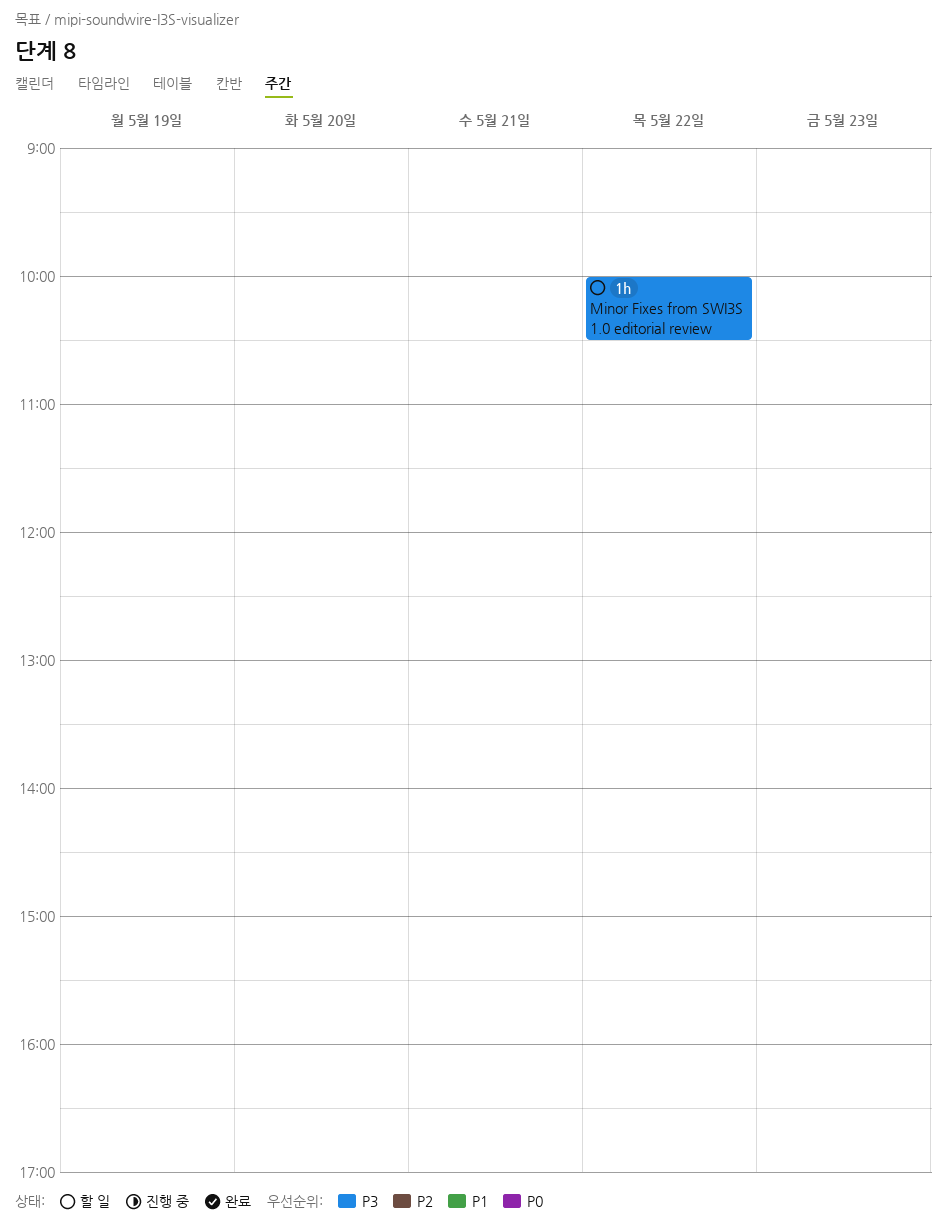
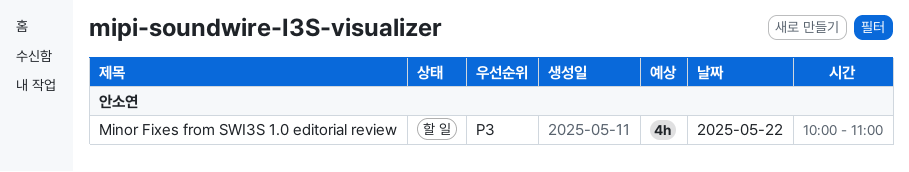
Minor Fixes from SWI3S 1.0 editorial review, estimate: 1h -> 4h
Minor Fixes from SWI3S 1.0 editorial review, ends: 10:30 -> 11:00

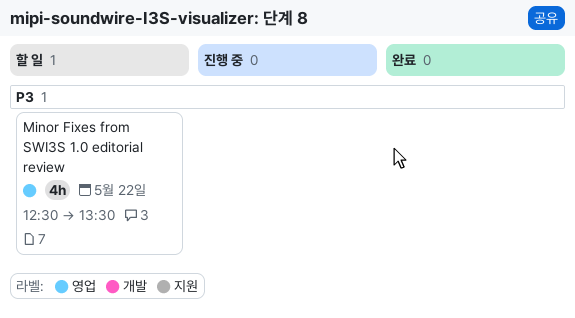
Minor Fixes from SWI3S 1.0 editorial review, begins: 10:00 -> 12:30
Minor Fixes from SWI3S 1.0 editorial review, ends: 11:00 -> 13:30

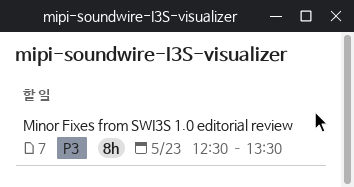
Minor Fixes from SWI3S 1.0 editorial review, estimate: 4h -> 8h
Minor Fixes from SWI3S 1.0 editorial review, day: May 22 -> May 23

